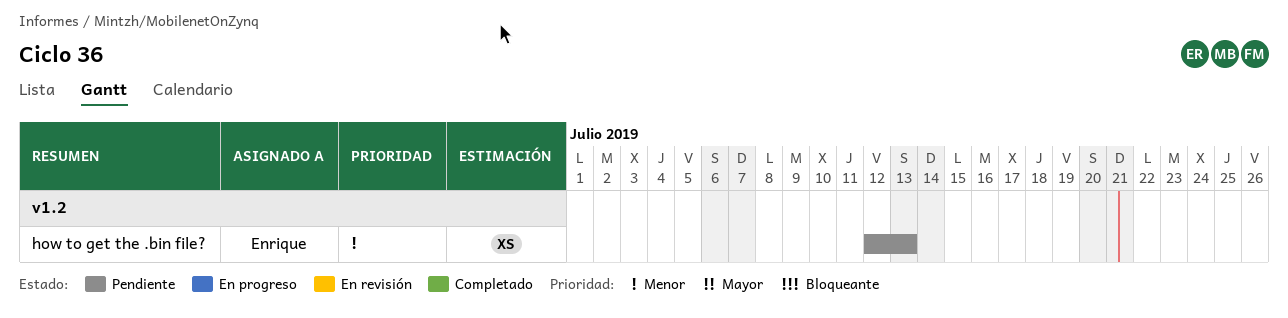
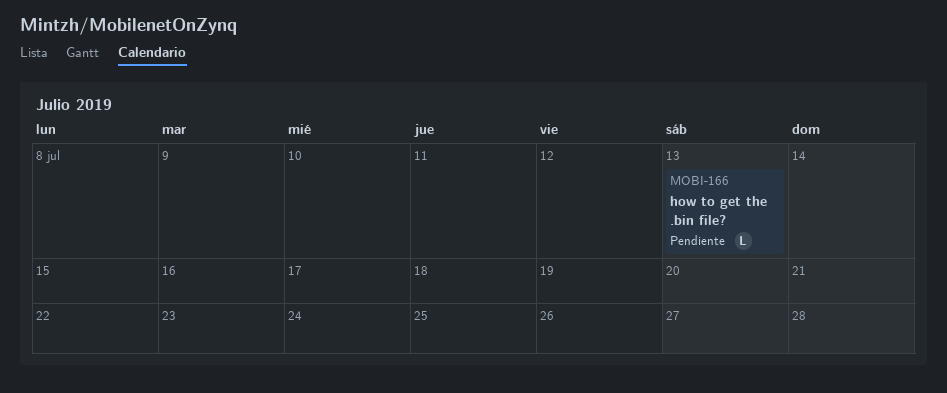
how to get the .bin file?, estimate: XS -> L

